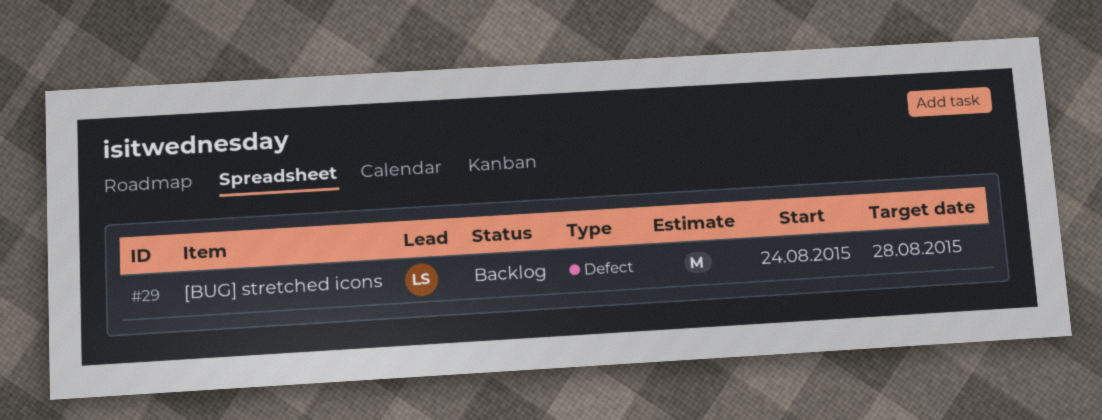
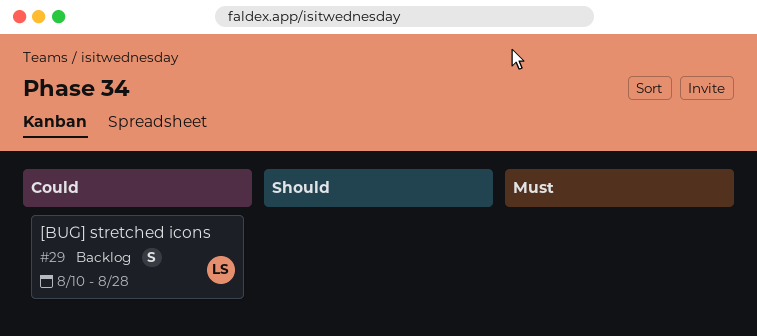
#29, estimate: M -> S
#29, start: Aug 24 -> Aug 10

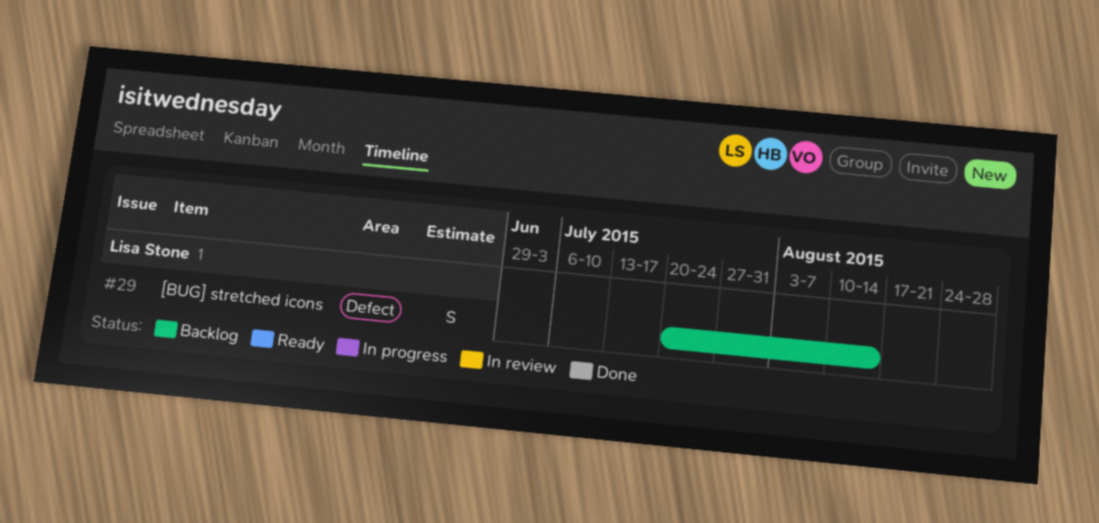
#29, start: Aug 10 -> Jul 20
#29, due: Aug 28 -> Aug 14

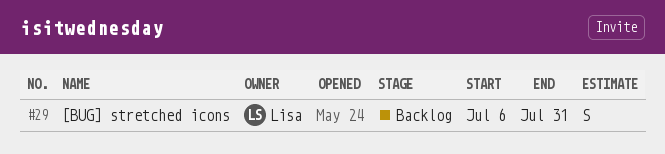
#29, start: Jul 20 -> Jul 6
#29, due: Aug 14 -> Jul 31

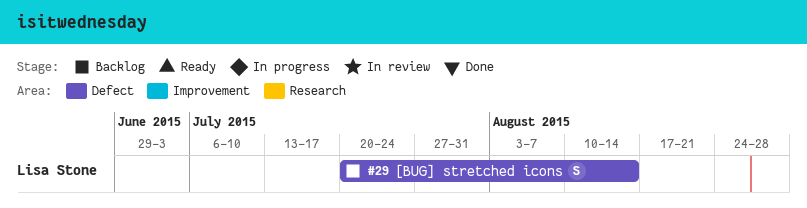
#29, start: Jul 6 -> Jul 20
#29, due: Jul 31 -> Aug 14

